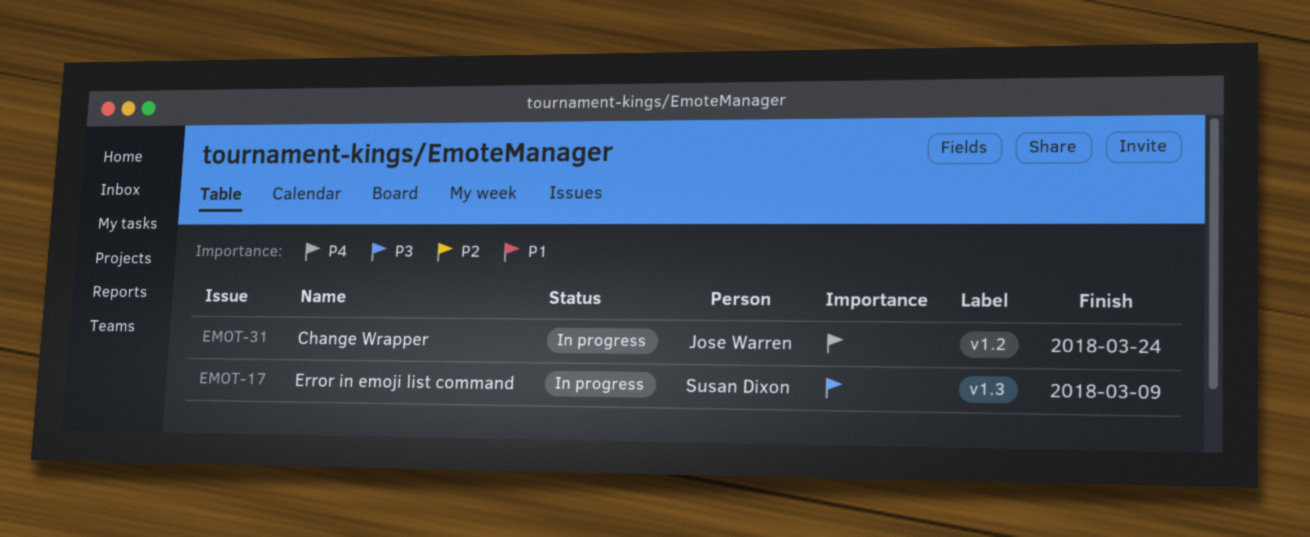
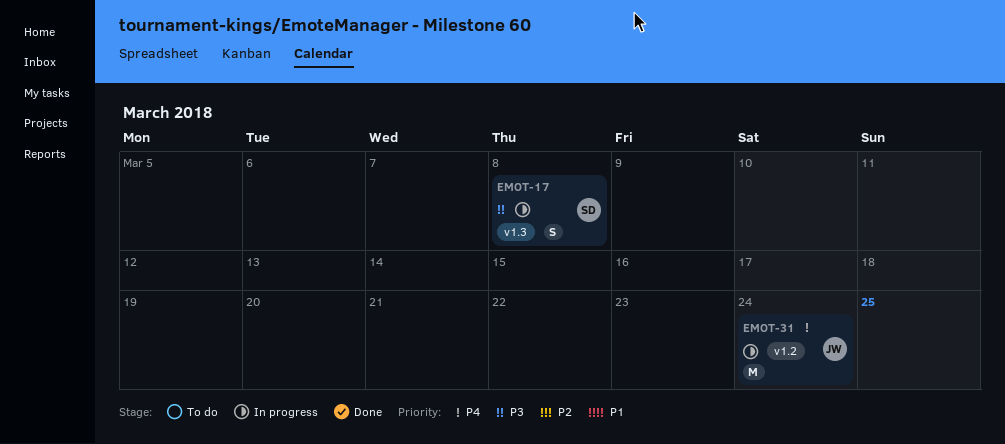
EMOT-17, due: Mar 9 -> Mar 8

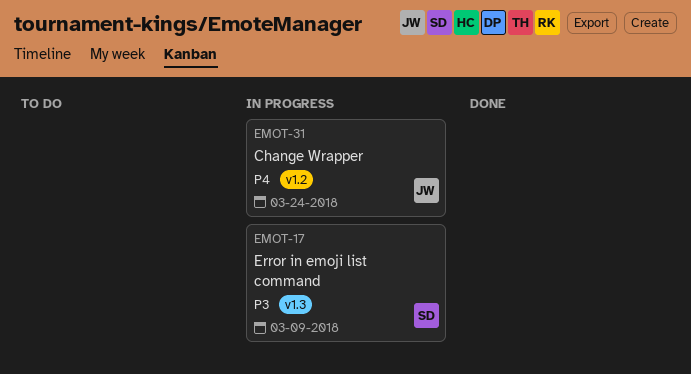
EMOT-17, due: Mar 8 -> Mar 9

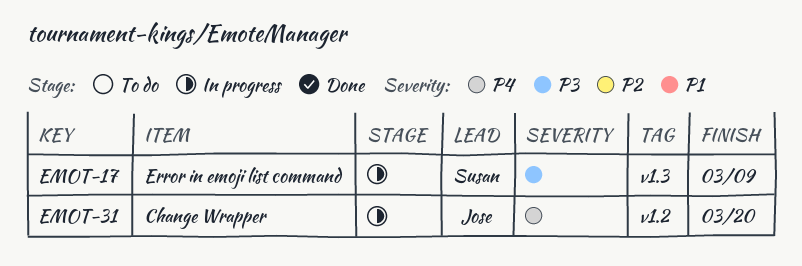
EMOT-31, due: Mar 24 -> Mar 20

